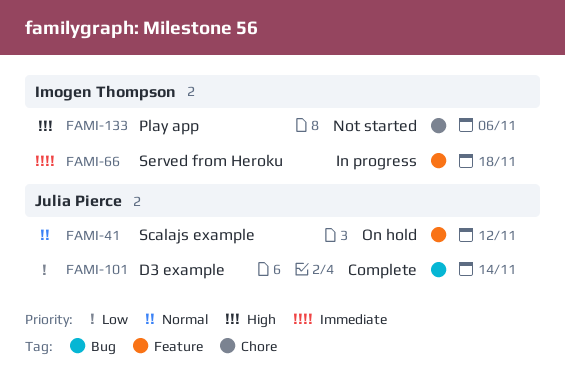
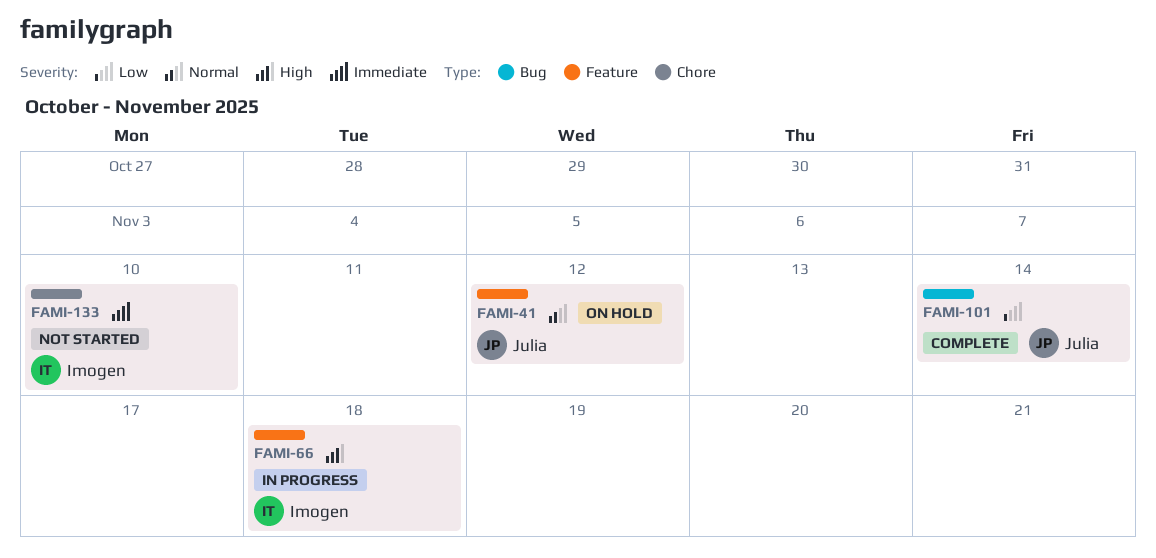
FAMI-66, priority: Immediate -> High
FAMI-133, priority: High -> Immediate
FAMI-133, due: Nov 6 -> Nov 10

